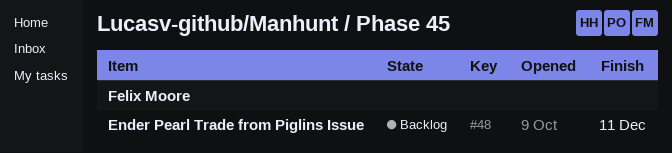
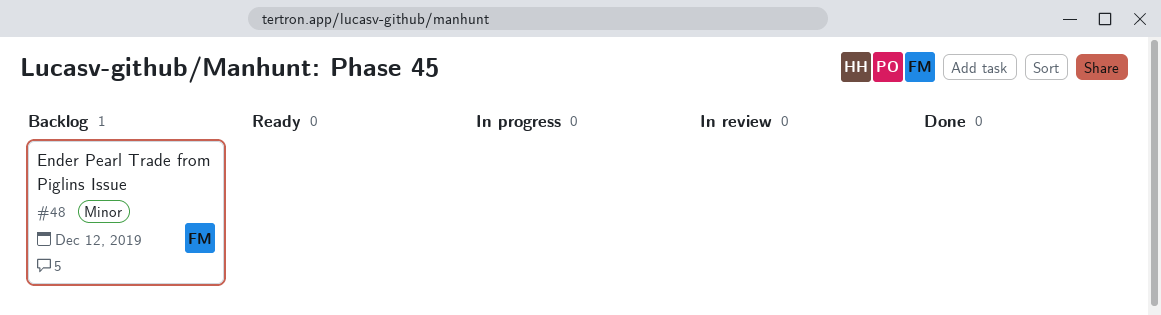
#48, due: Dec 11 -> Dec 12

